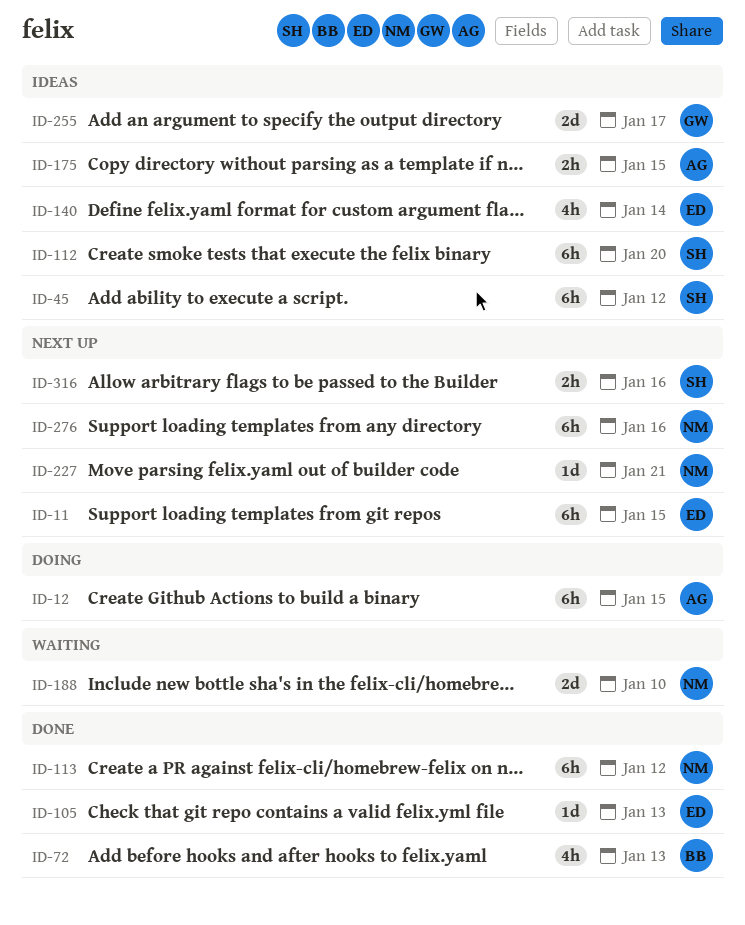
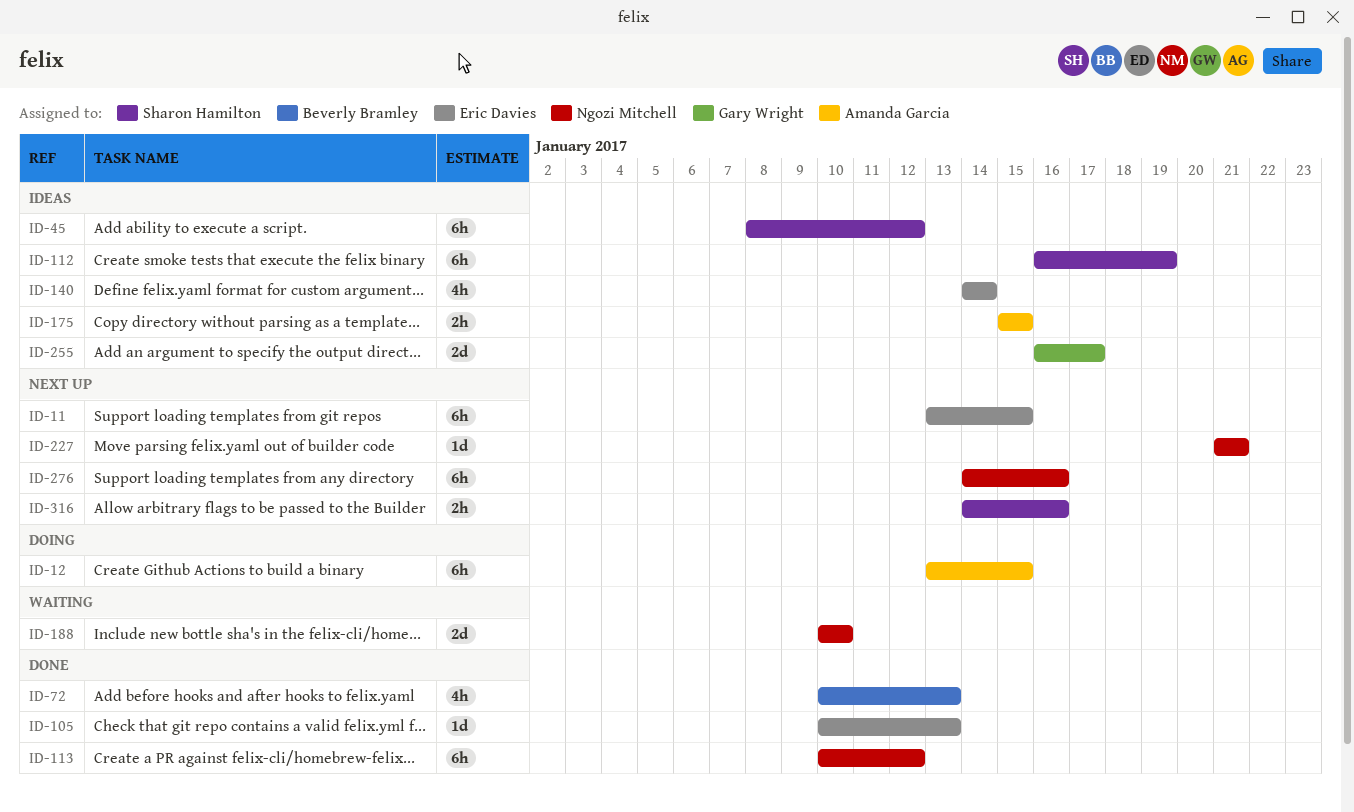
ID-112, due: Jan 20 -> Jan 19

